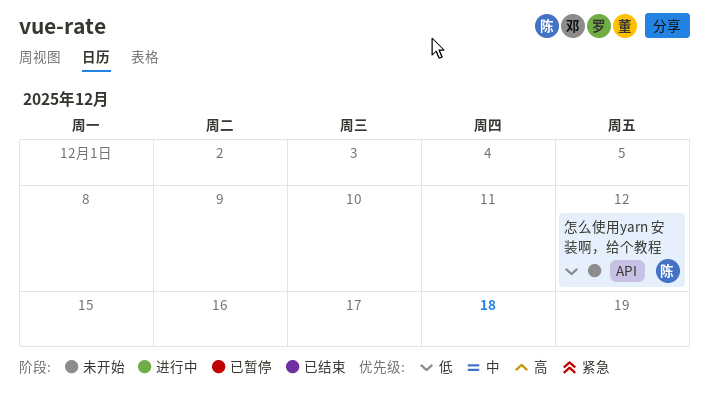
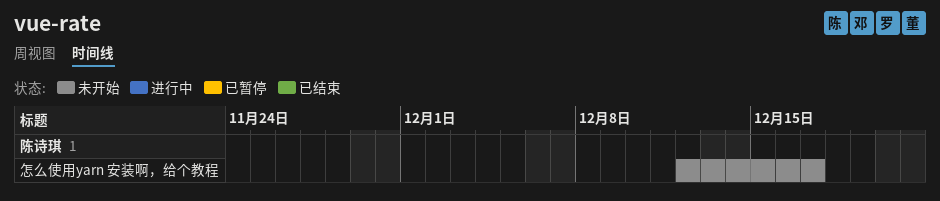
怎么使用yarn 安装啊，给个教程, due: Dec 12 -> Dec 17

